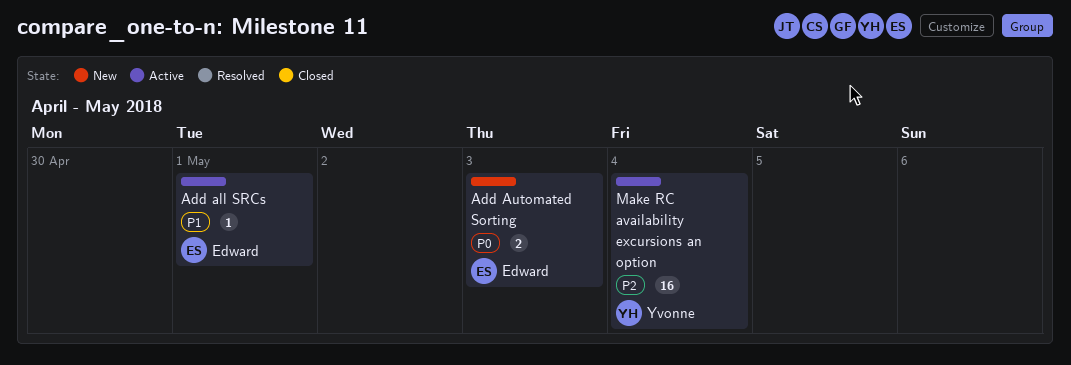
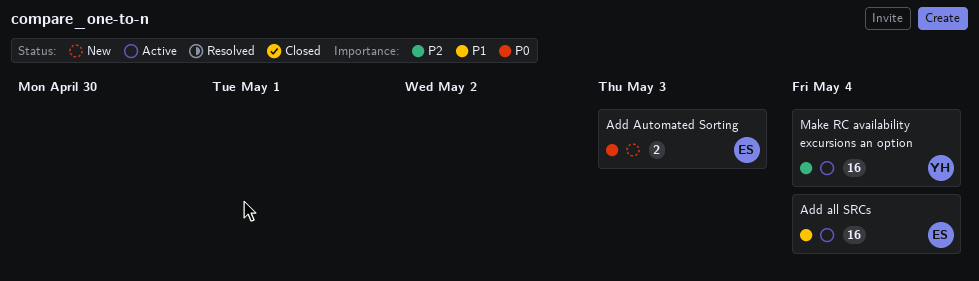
Add all SRCs, estimate: 1 -> 16
Add all SRCs, due: May 1 -> May 4

